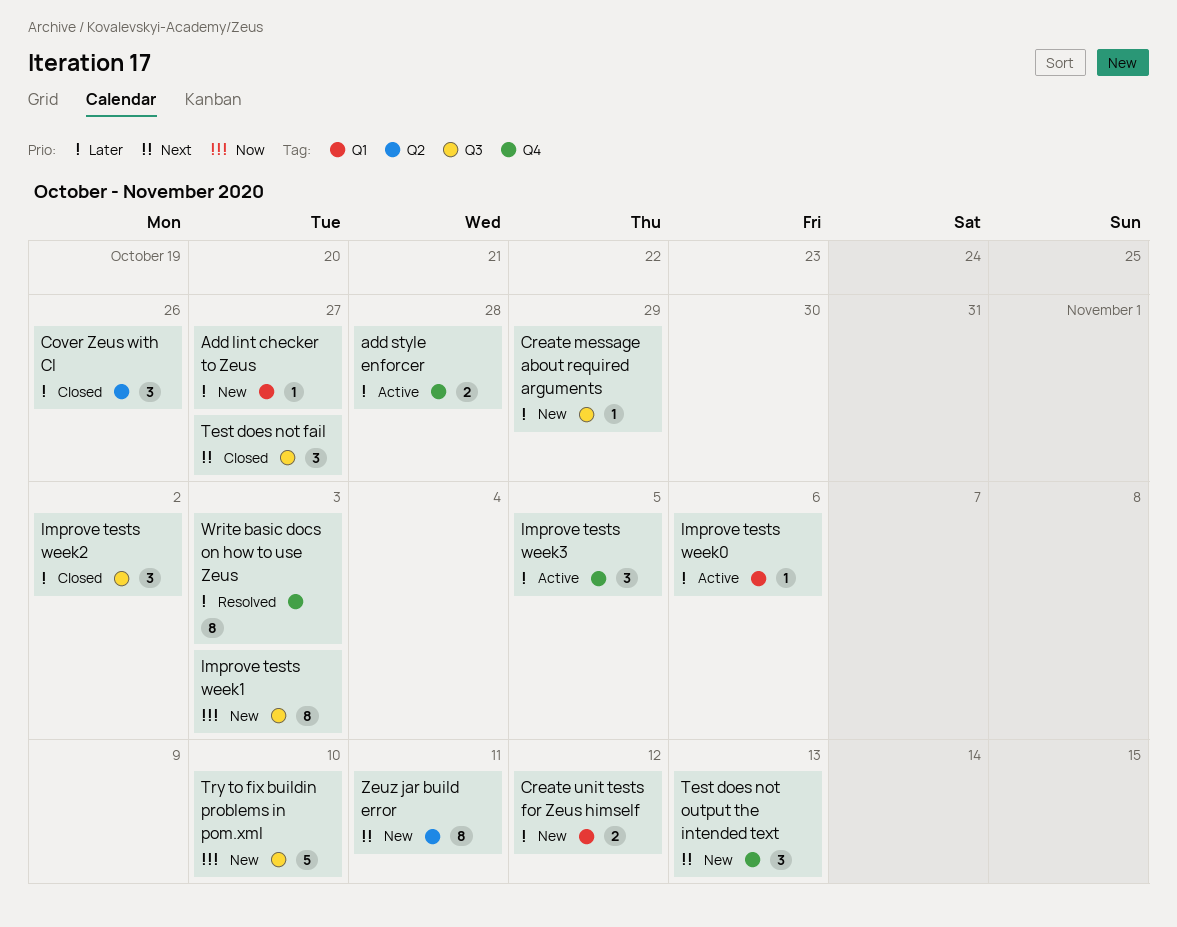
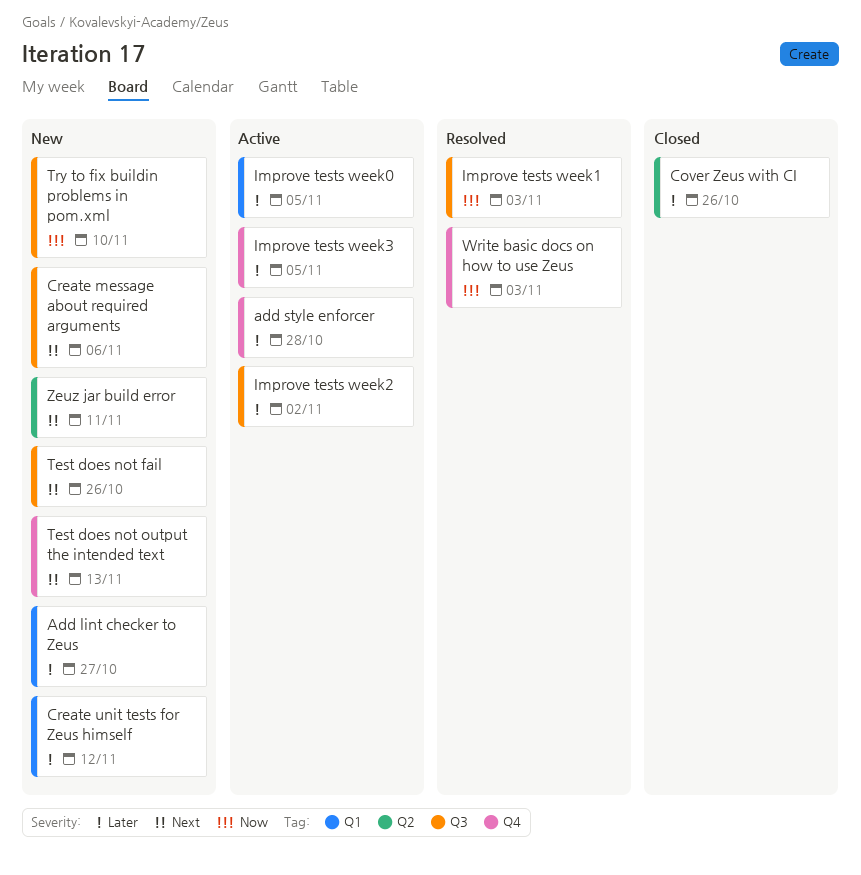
Create message about required arguments, priority: Later -> Next
Create message about required arguments, due: Oct 29 -> Nov 6
Improve tests week0, due: Nov 6 -> Nov 5
Improve tests week1, status: New -> Resolved
Improve tests week2, status: Closed -> Active
Test does not fail, status: Closed -> New
Test does not fail, due: Oct 27 -> Oct 26
Write basic docs on how to use Zeus, priority: Later -> Now

